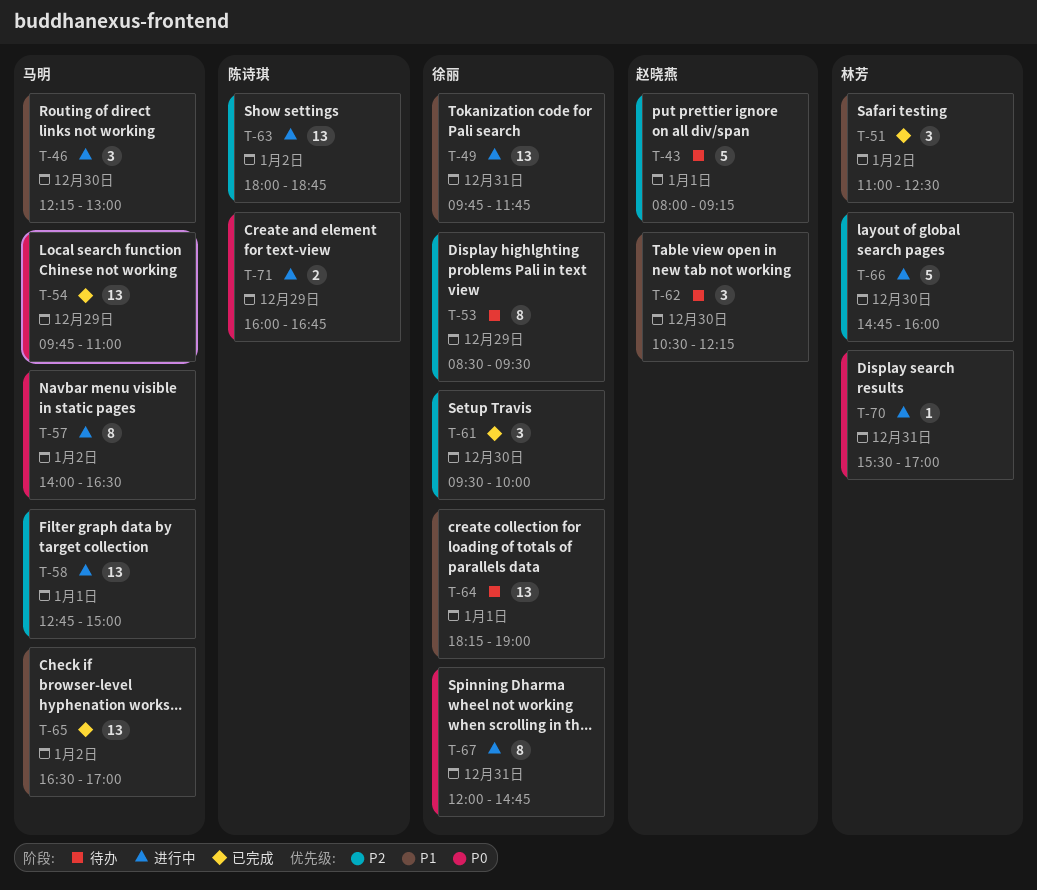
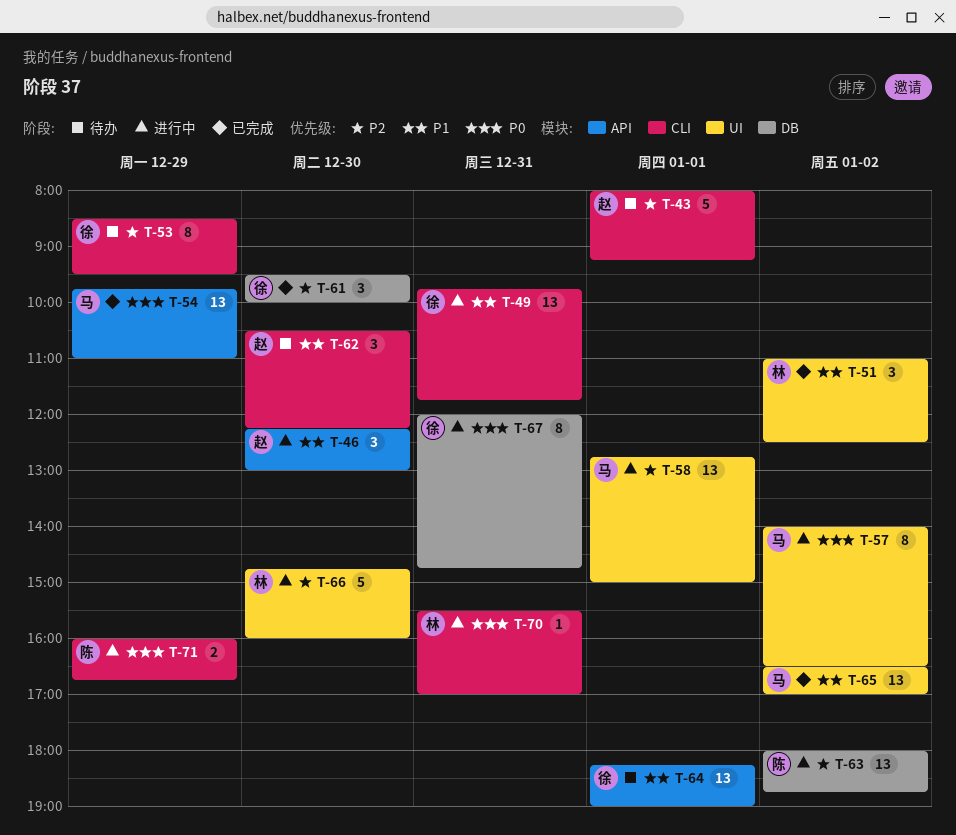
T-46, owner: 马明 -> 赵晓燕

